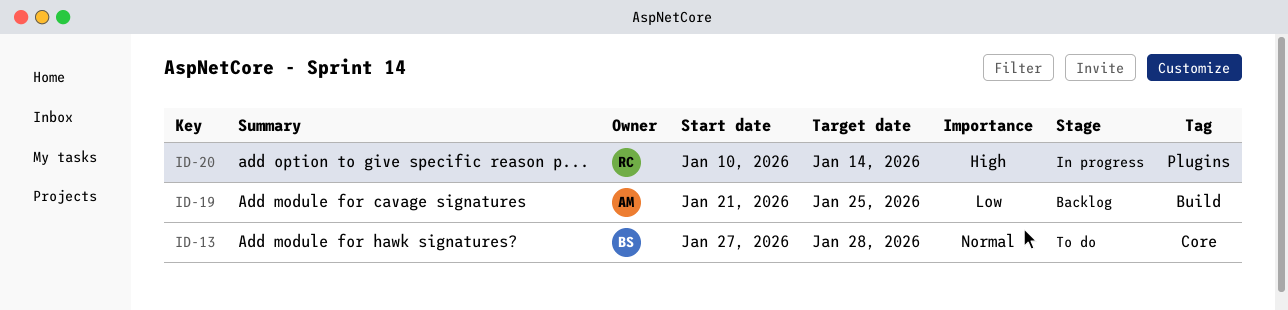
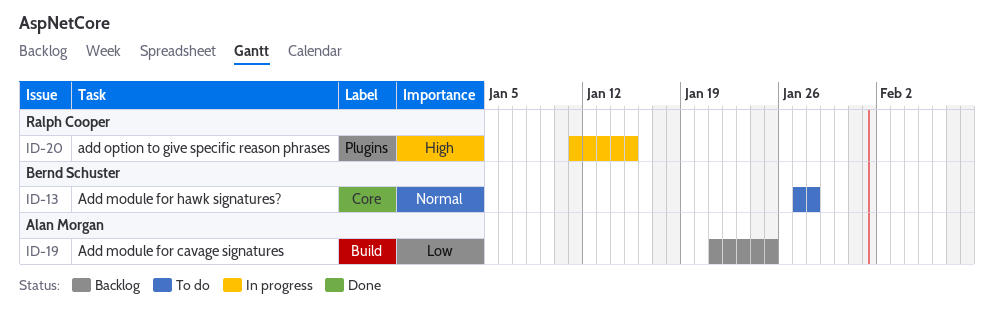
ID-20, start: Jan 10 -> Jan 11
ID-20, due: Jan 14 -> Jan 15

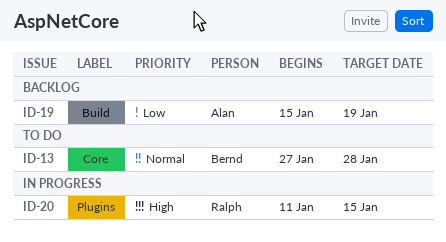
ID-19, start: Jan 21 -> Jan 15
ID-19, due: Jan 25 -> Jan 19

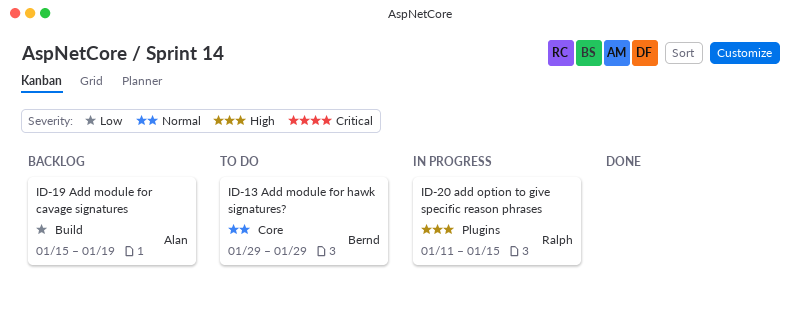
ID-13, start: Jan 27 -> Jan 29
ID-13, due: Jan 28 -> Jan 29

